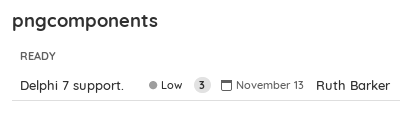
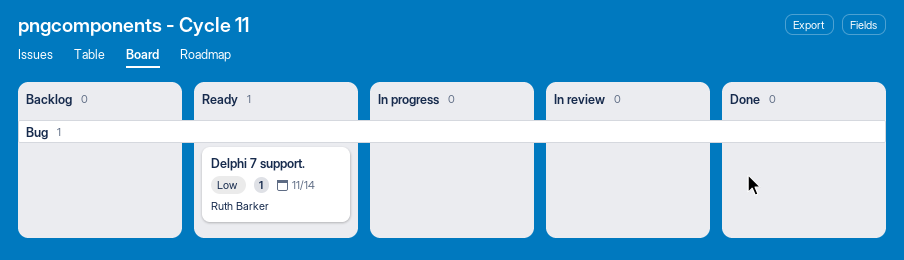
Delphi 7 support., estimate: 3 -> 1
Delphi 7 support., due: Nov 13 -> Nov 14

